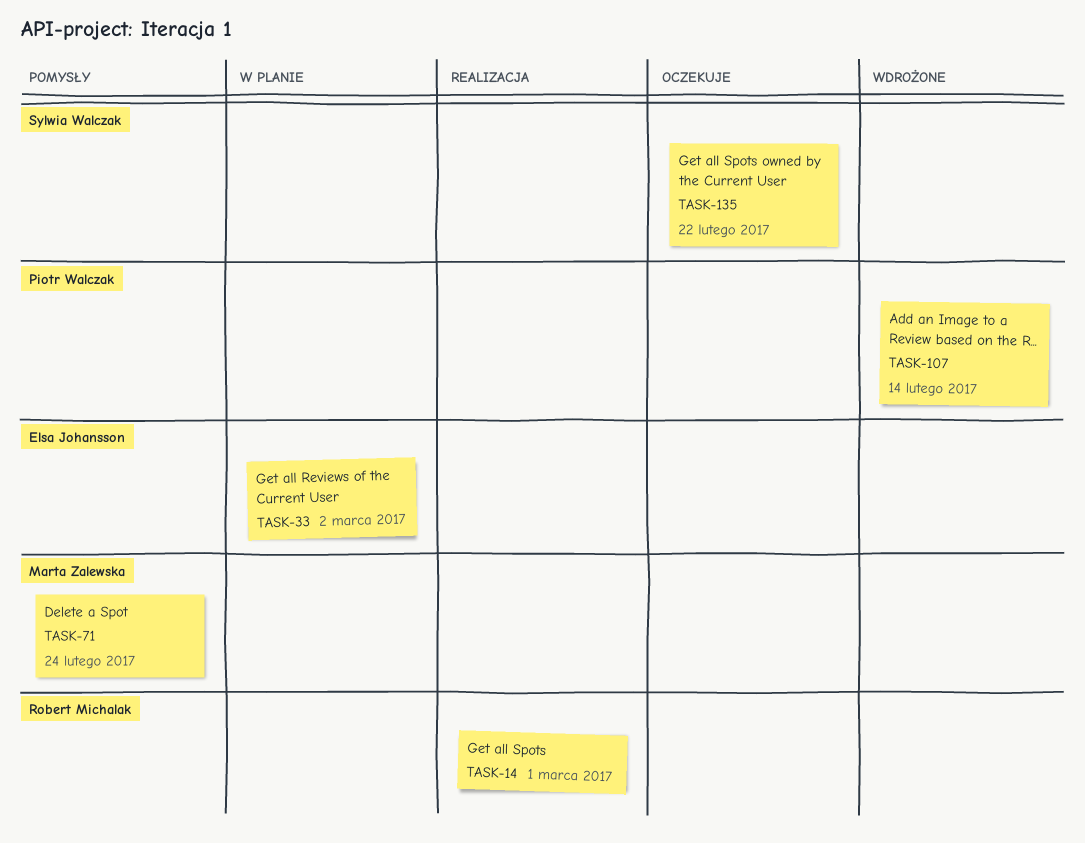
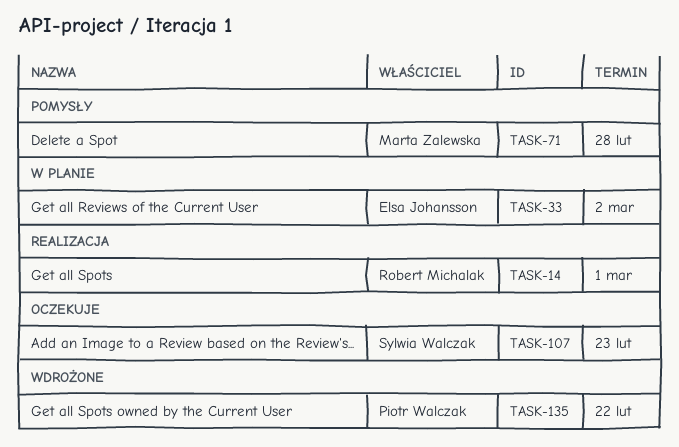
TASK-71, due: Feb 24 -> Feb 28
TASK-107, status: Wdrożone -> Oczekuje
TASK-107, owner: Piotr Walczak -> Sylwia Walczak
TASK-107, due: Feb 14 -> Feb 23
TASK-135, status: Oczekuje -> Wdrożone
TASK-135, owner: Sylwia Walczak -> Piotr Walczak

